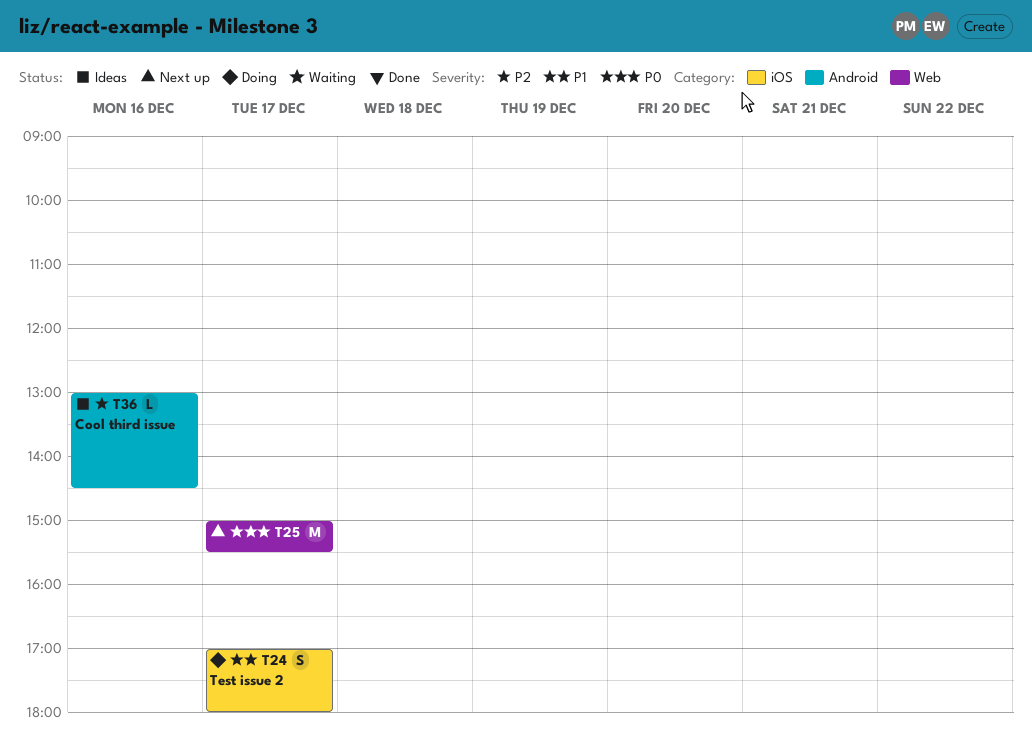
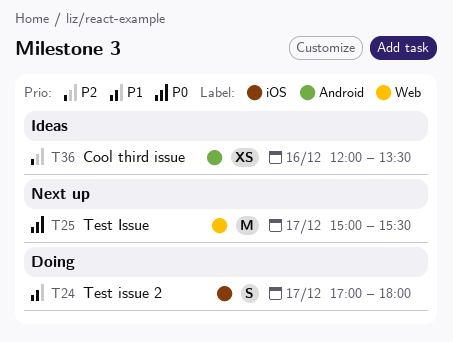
T36, estimate: L -> XS
T36, begins: 13:00 -> 12:00
T36, ends: 14:30 -> 13:30

